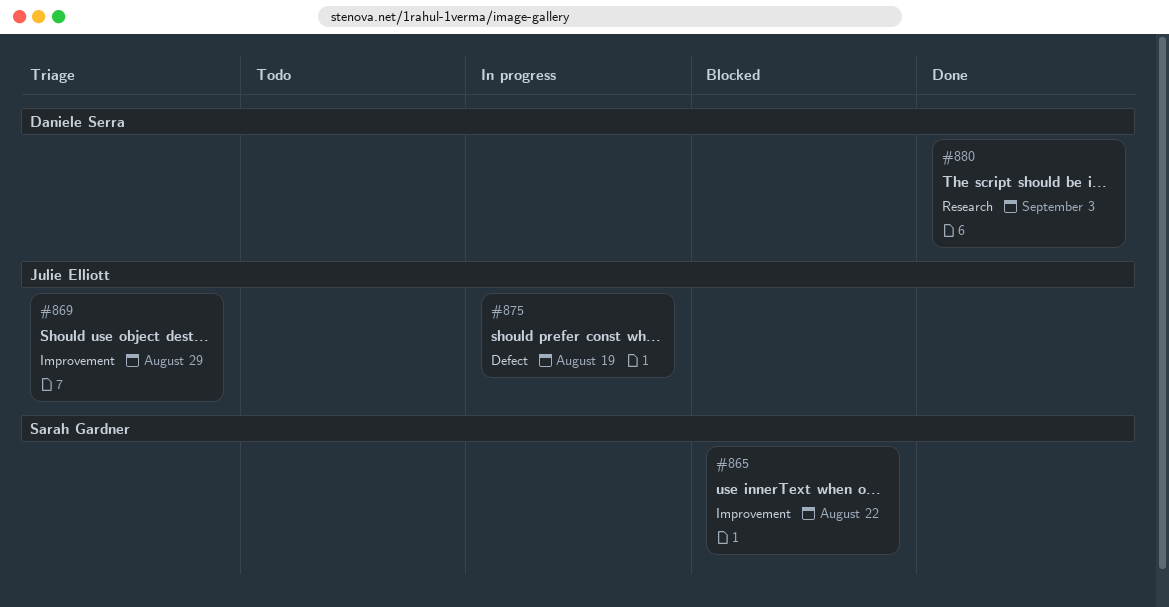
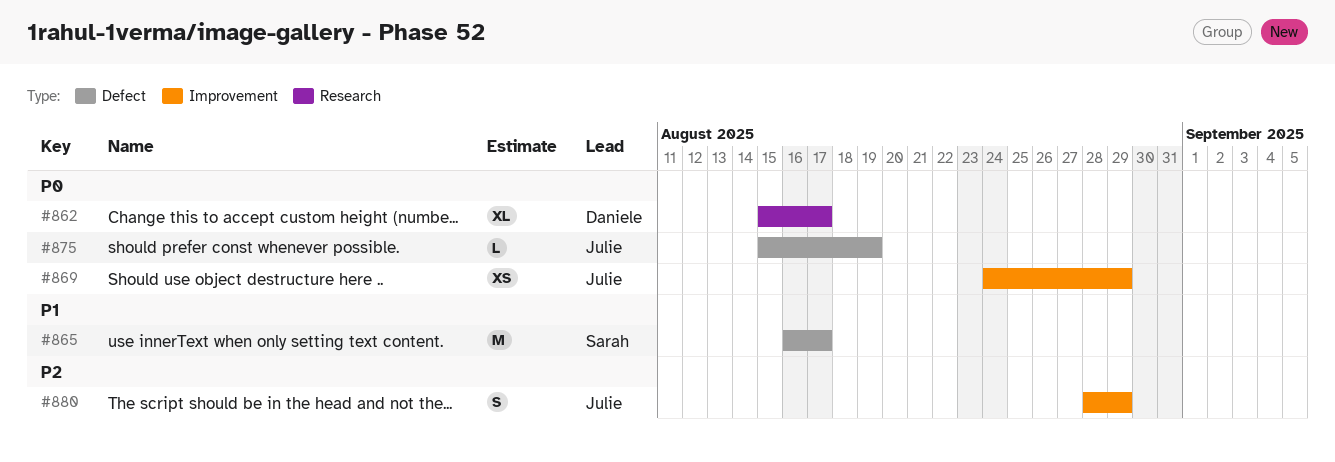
#862: none -> present
#865, label: Improvement -> Defect
#865, due: Aug 22 -> Aug 17
#880, owner: Daniele Serra -> Julie Elliott
#880, label: Research -> Improvement
#880, due: Sep 3 -> Aug 29

